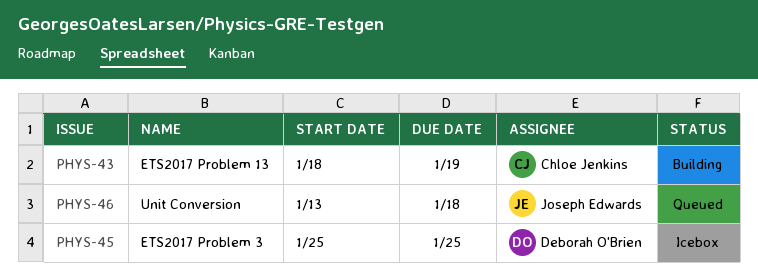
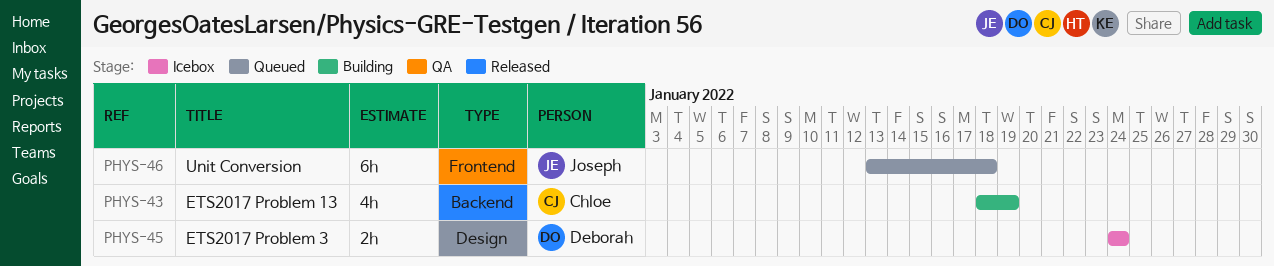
PHYS-45, start: Jan 25 -> Jan 24
PHYS-45, due: Jan 25 -> Jan 24

